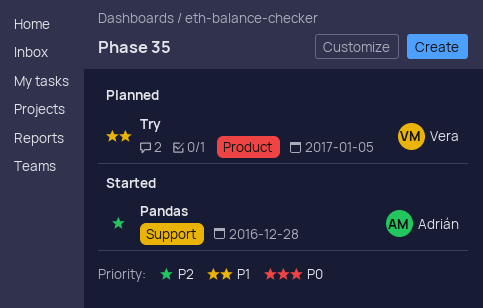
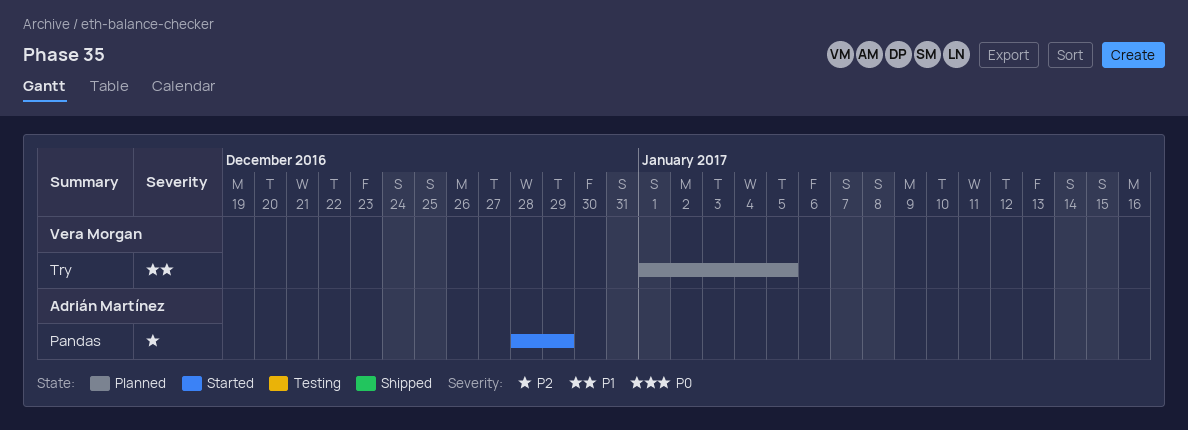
Pandas, due: Dec 28 -> Dec 29

